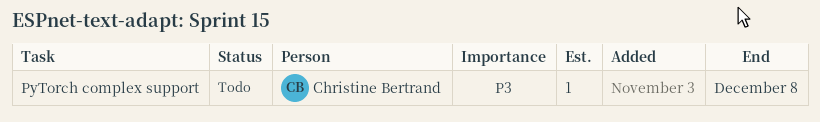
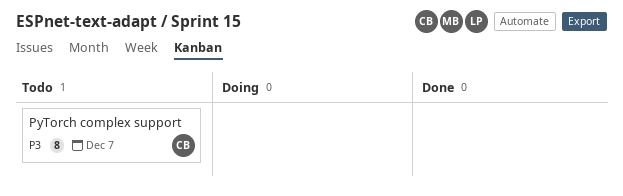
PyTorch complex support, estimate: 1 -> 8
PyTorch complex support, due: Dec 8 -> Dec 7

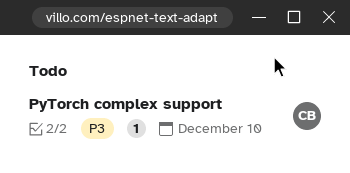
PyTorch complex support, estimate: 8 -> 1
PyTorch complex support, due: Dec 7 -> Dec 10

